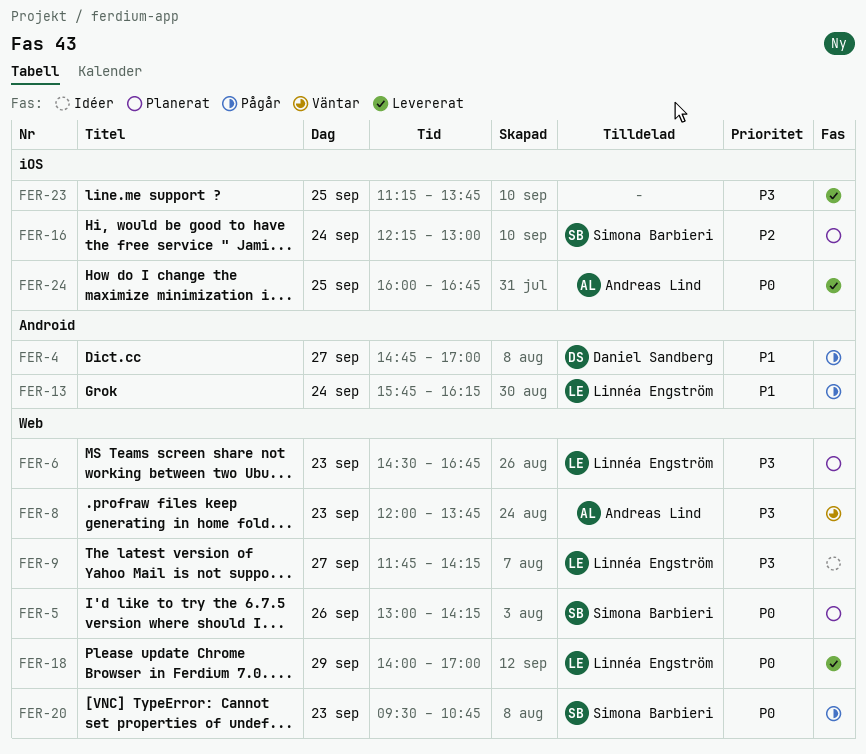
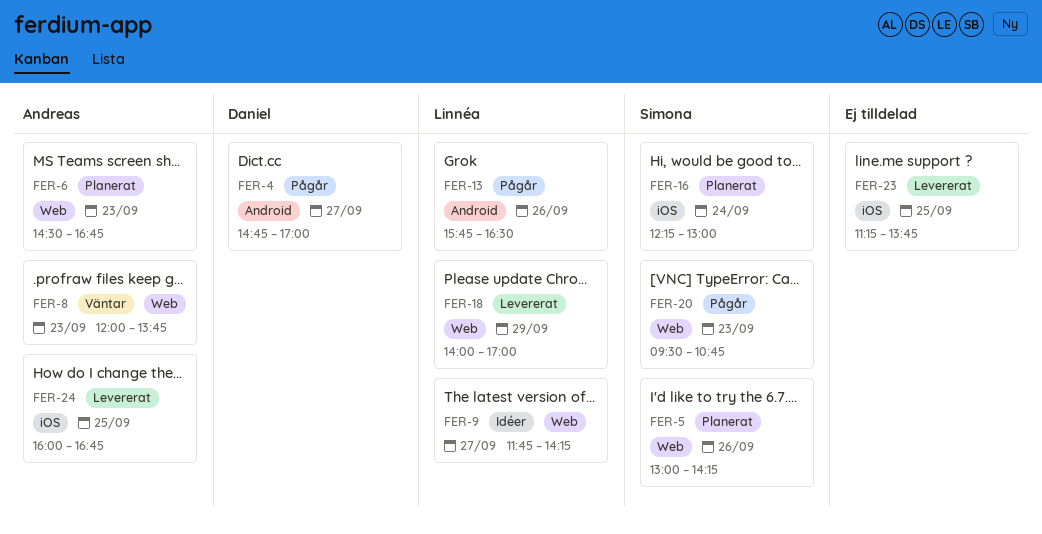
FER-6, owner: Linnéa Engström -> Andreas Lind
FER-13, day: Sep 24 -> Sep 26
FER-13, ends: 16:15 -> 16:30

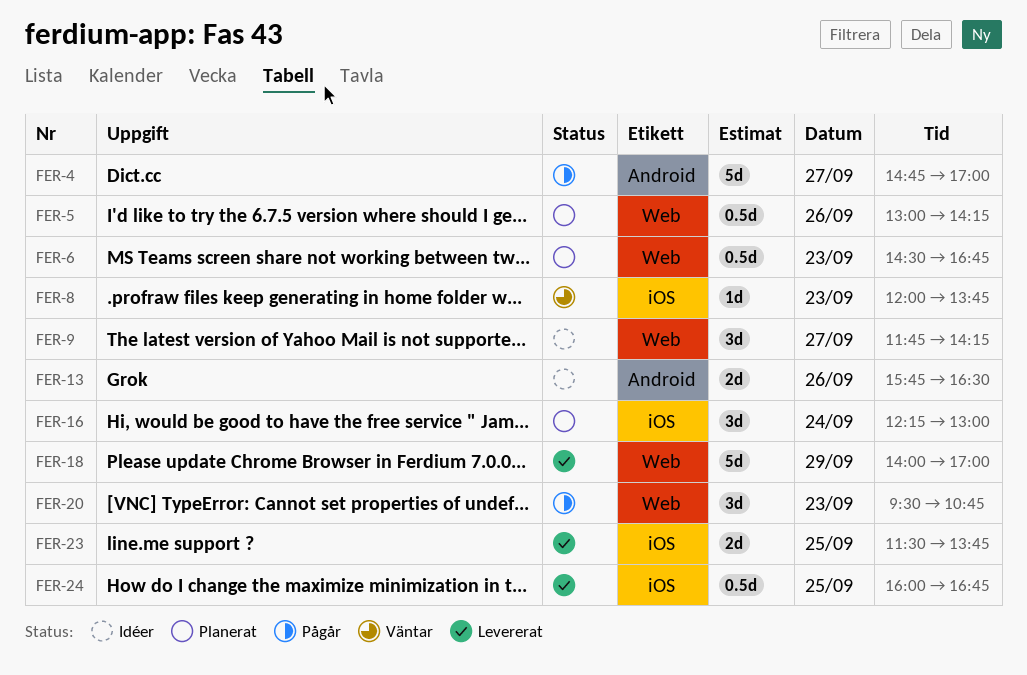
FER-8, label: Web -> iOS
FER-13, status: Pågår -> Idéer
FER-23, begins: 11:15 -> 11:30

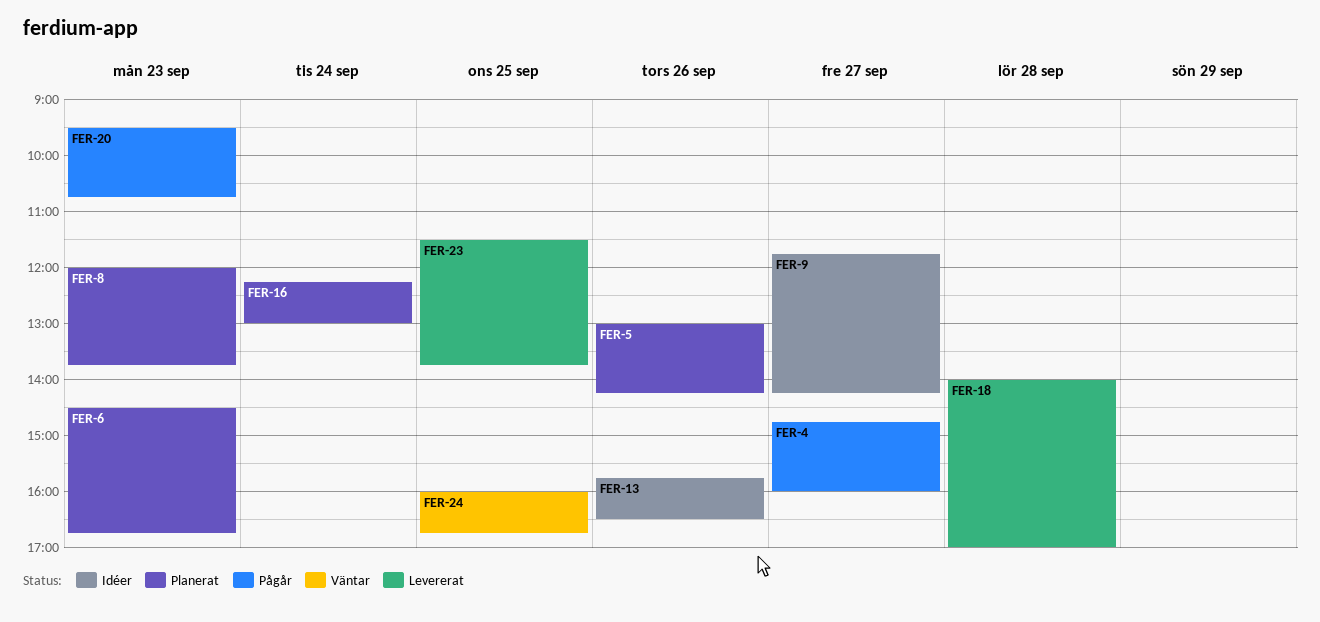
FER-4, ends: 17:00 -> 16:00
FER-8, status: Väntar -> Planerat
FER-18, day: Sep 29 -> Sep 28
FER-24, status: Levererat -> Väntar

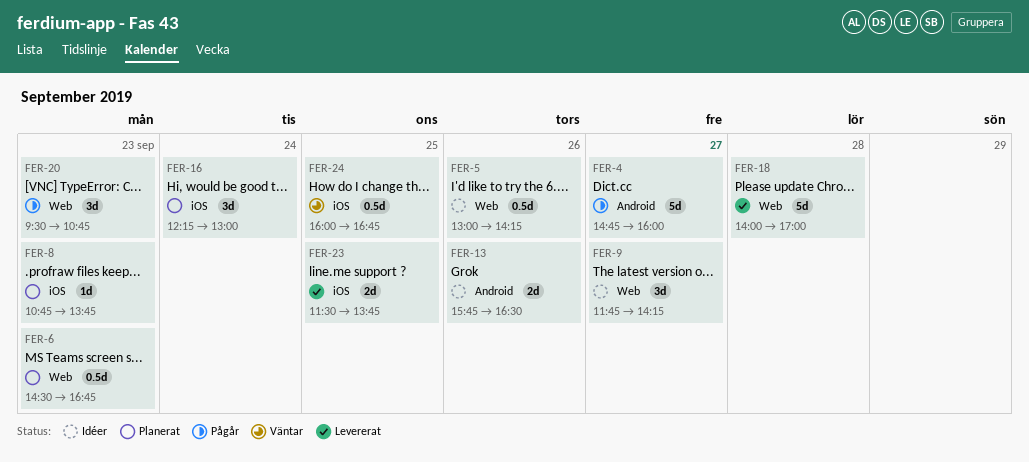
FER-5, status: Planerat -> Idéer
FER-8, begins: 12:00 -> 10:45

